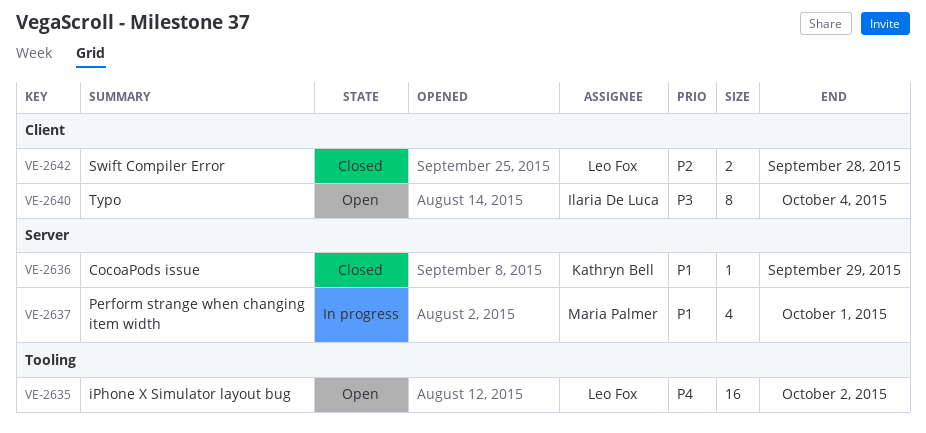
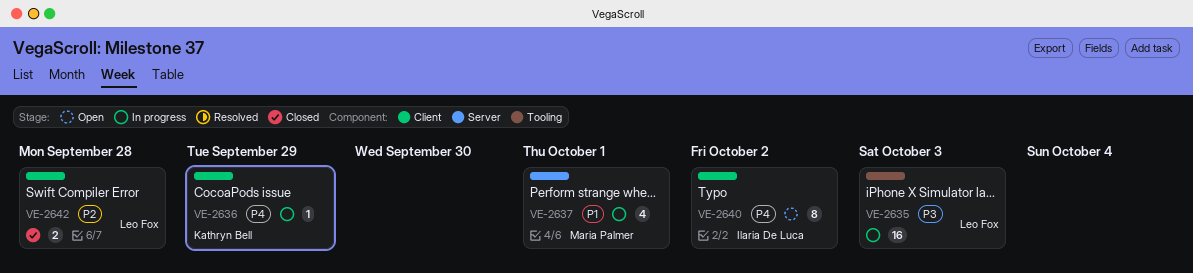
VE-2635, status: Open -> In progress
VE-2635, priority: P4 -> P3
VE-2635, due: Oct 2 -> Oct 3
VE-2636, status: Closed -> In progress
VE-2636, priority: P1 -> P4
VE-2636, label: Server -> Client
VE-2640, priority: P3 -> P4
VE-2640, due: Oct 4 -> Oct 2

